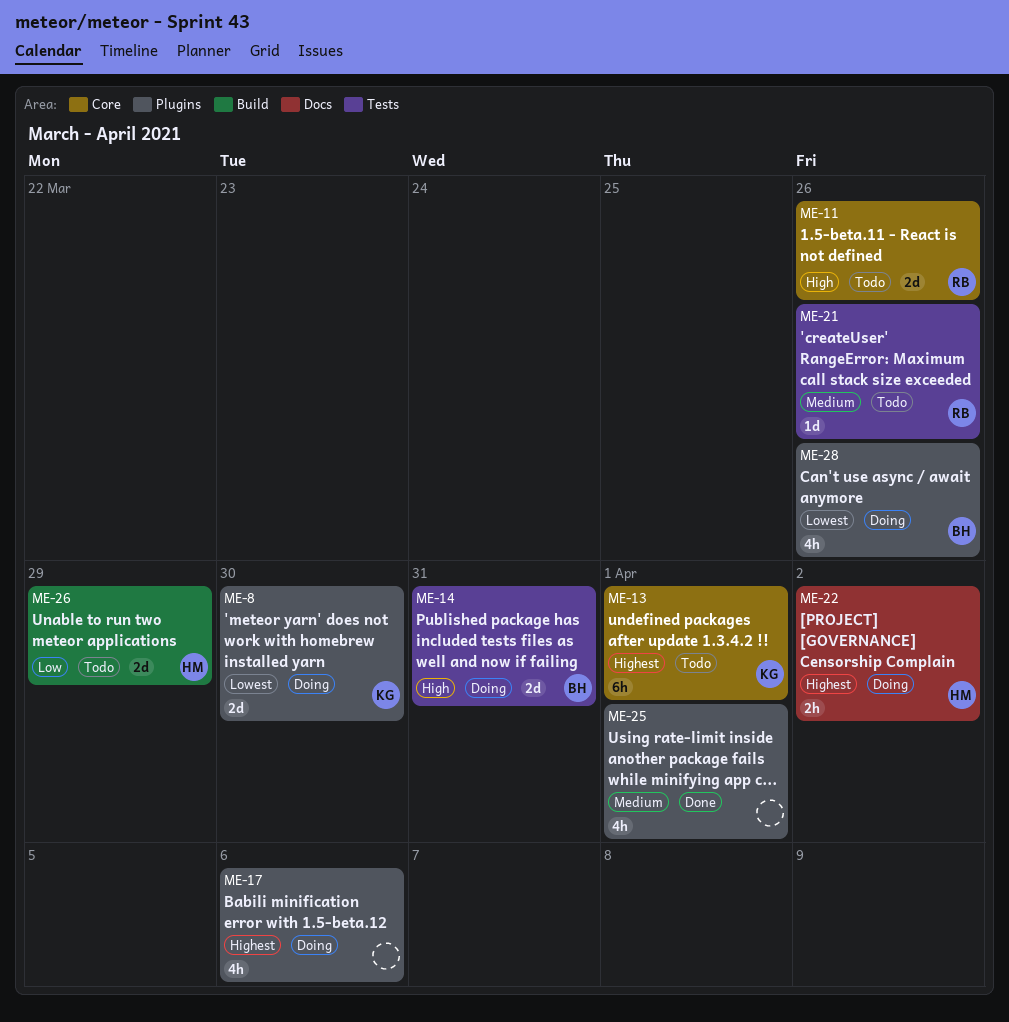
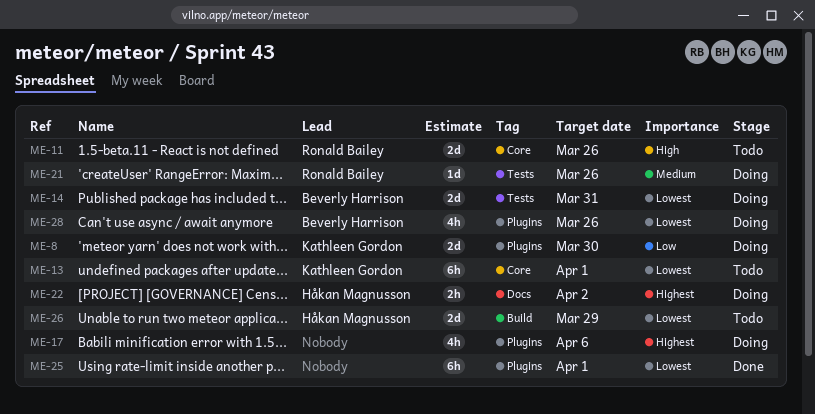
ME-8, priority: Lowest -> Low
ME-13, priority: Highest -> Lowest
ME-14, priority: High -> Lowest
ME-21, status: Todo -> Doing
ME-25, priority: Medium -> Lowest
ME-25, estimate: 4h -> 6h
ME-26, priority: Low -> Lowest

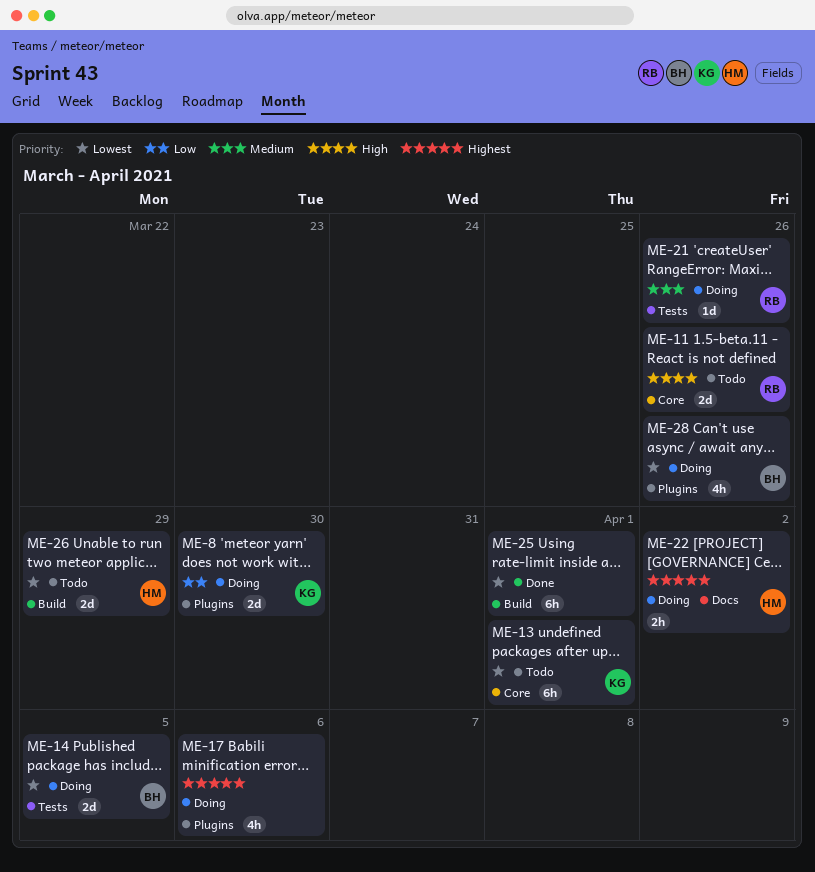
ME-14, due: Mar 31 -> Apr 5
ME-25, label: Plugins -> Build

